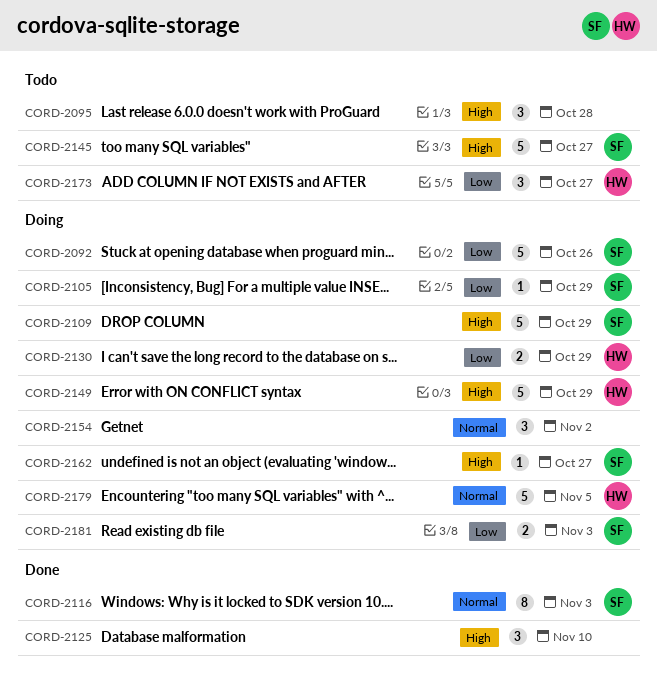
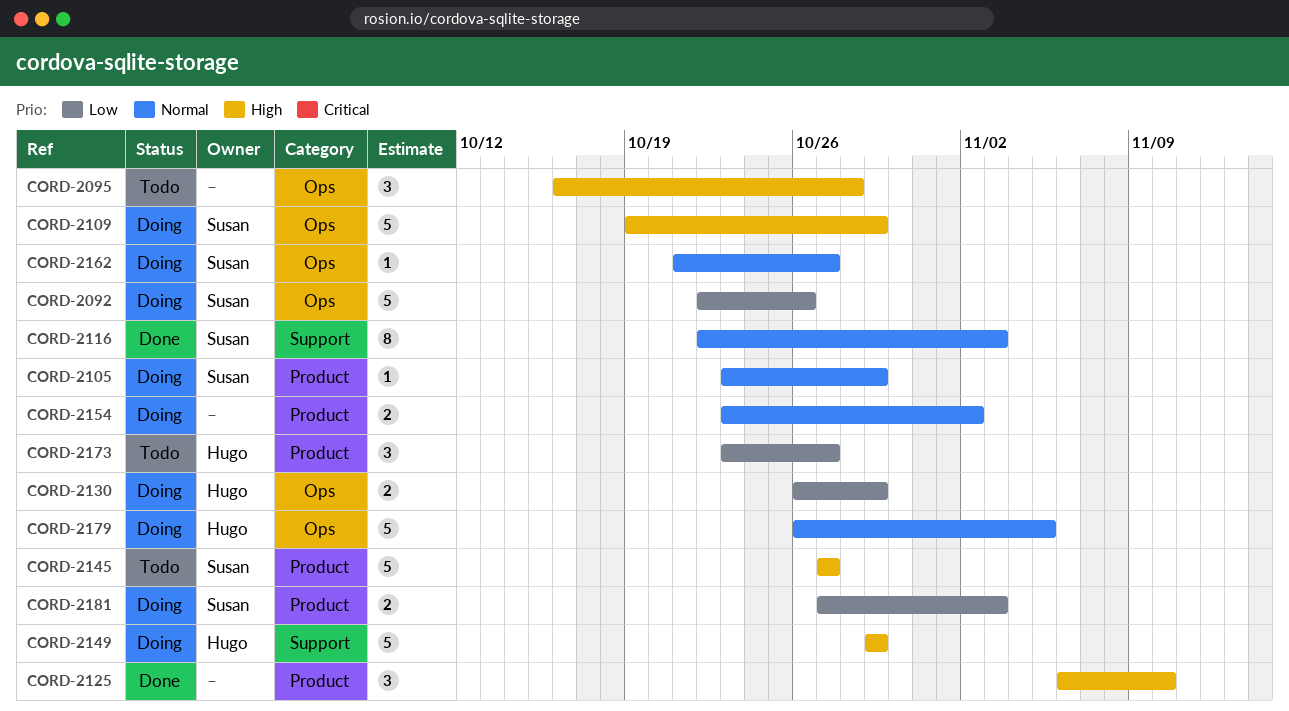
CORD-2105, priority: Low -> Normal
CORD-2154, estimate: 3 -> 2
CORD-2162, priority: High -> Normal

